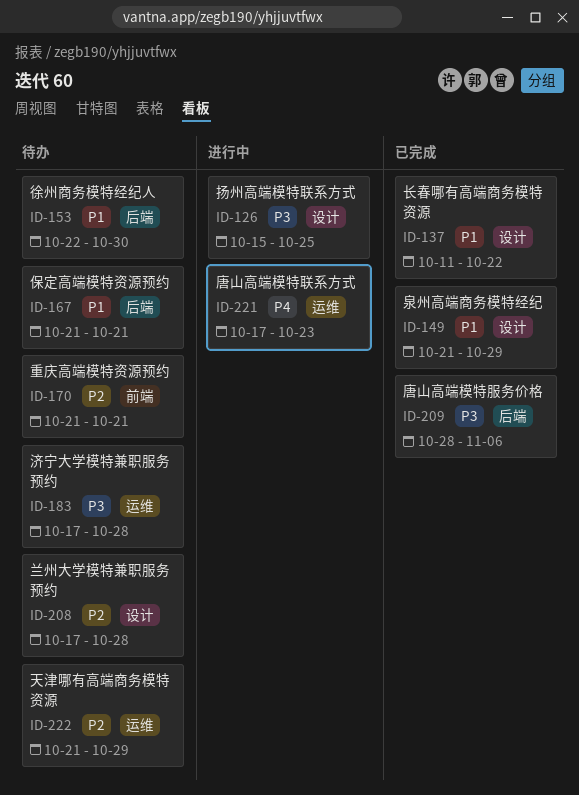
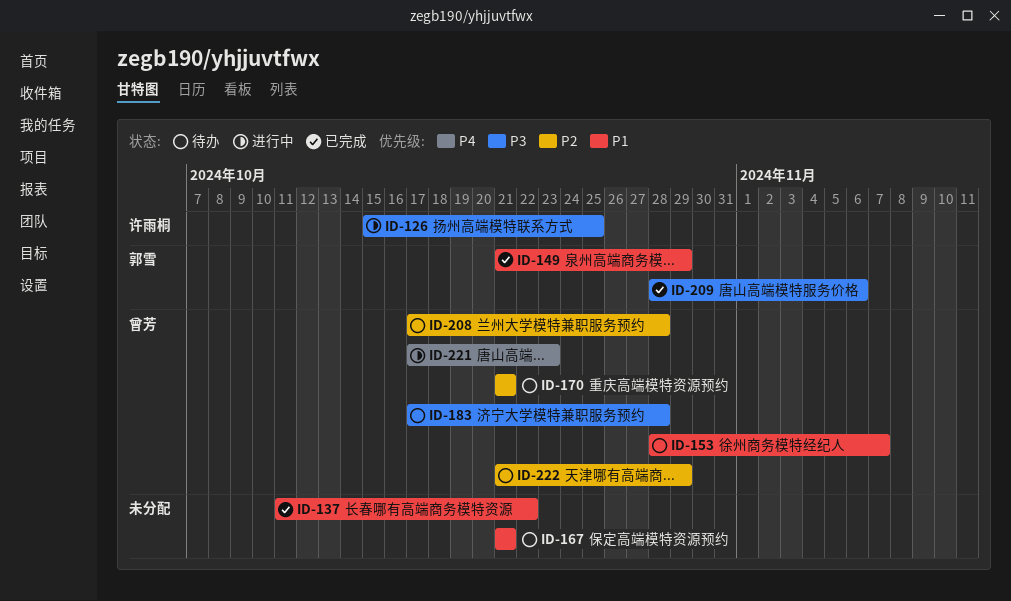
ID-153, start: Oct 22 -> Oct 28
ID-153, due: Oct 30 -> Nov 7

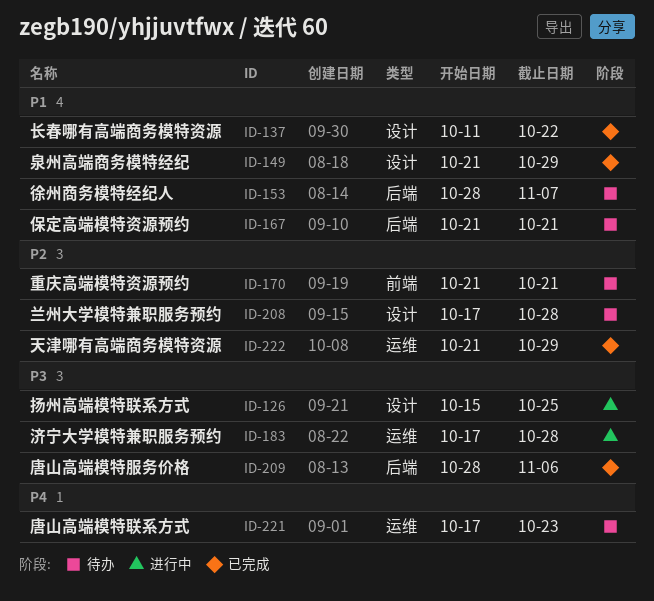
ID-183, status: 待办 -> 进行中
ID-221, status: 进行中 -> 待办
ID-222, status: 待办 -> 已完成

